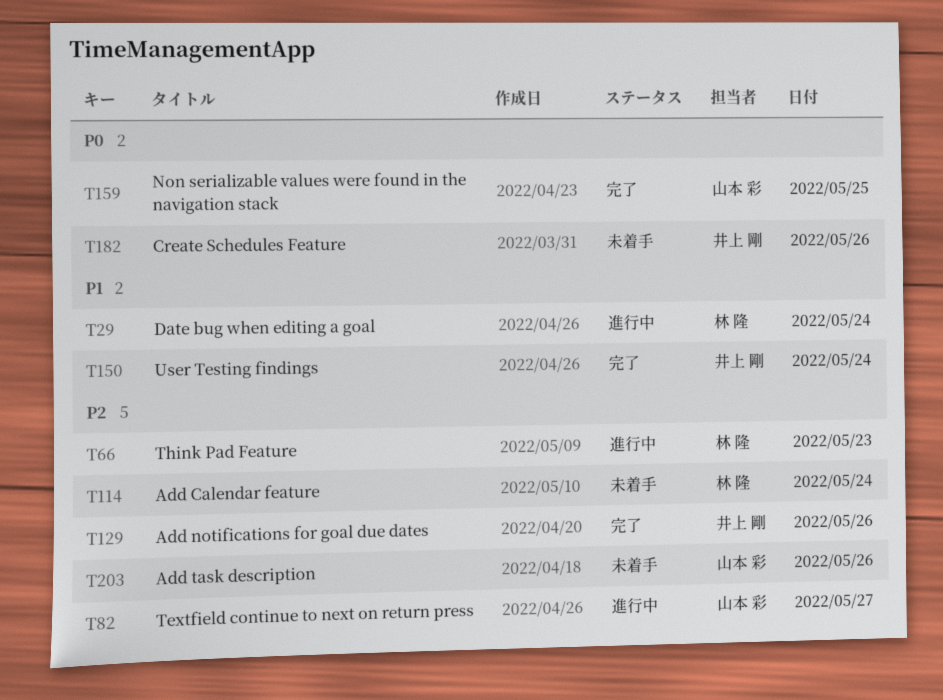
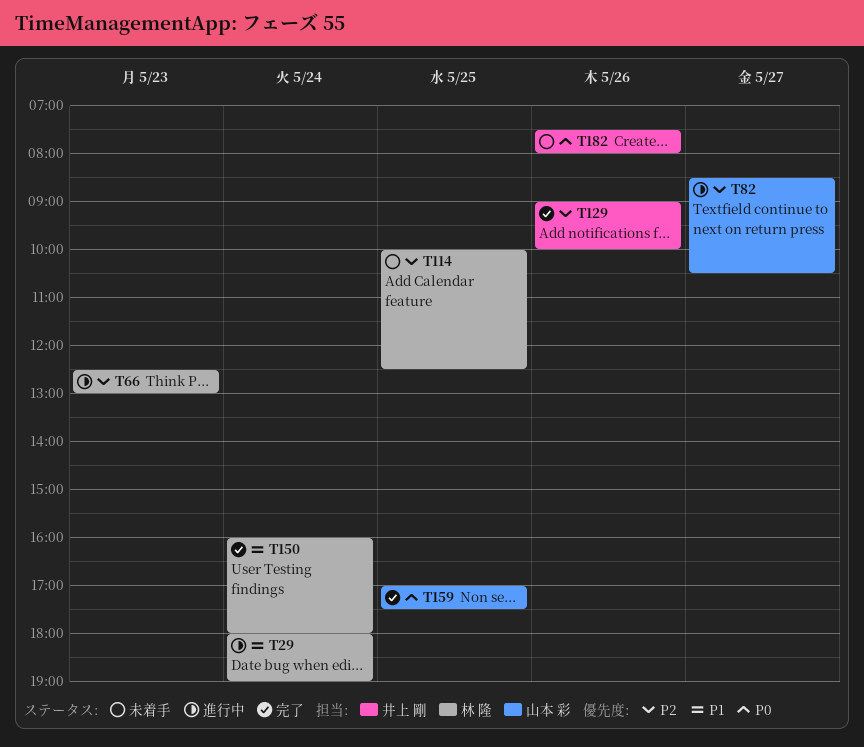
T114, day: May 24 -> May 25
T150, owner: 井上 剛 -> 林 隆
T203: present -> none

